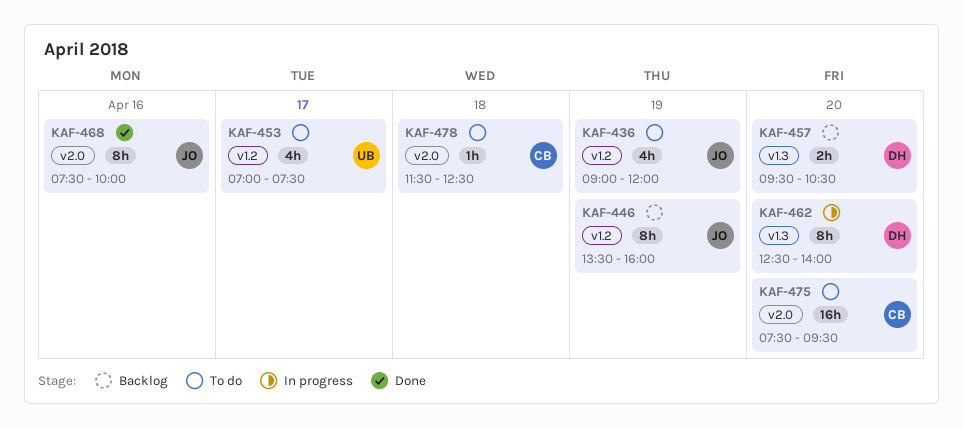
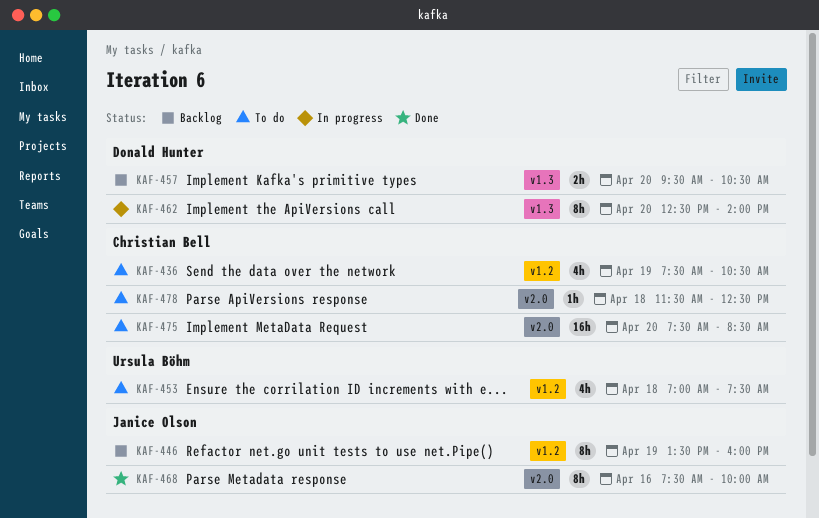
KAF-436, owner: Janice Olson -> Christian Bell
KAF-436, begins: 09:00 -> 07:30
KAF-436, ends: 12:00 -> 10:30
KAF-453, day: Apr 17 -> Apr 18
KAF-475, ends: 09:30 -> 08:30

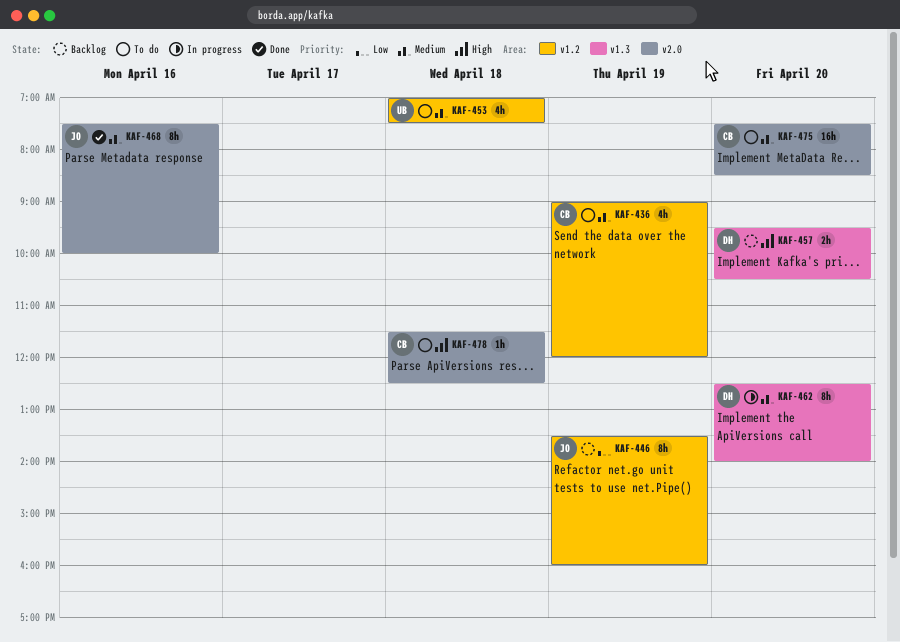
KAF-436, begins: 07:30 -> 09:00
KAF-436, ends: 10:30 -> 12:00

